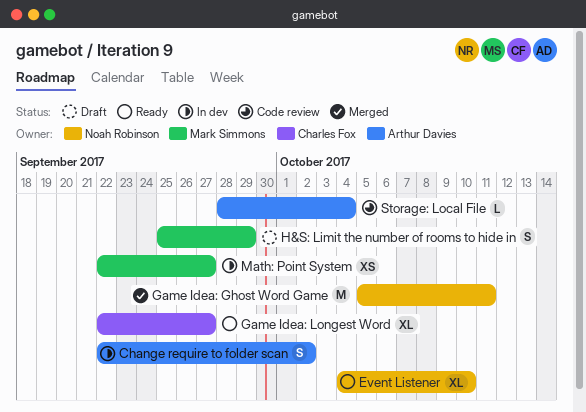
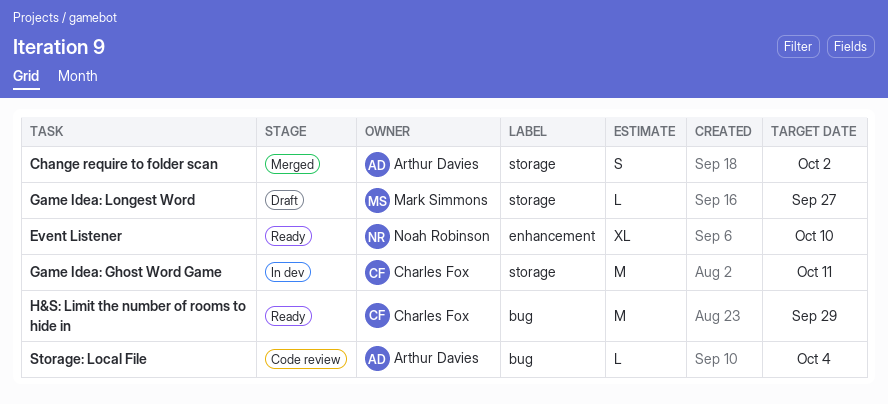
Change require to folder scan, status: In dev -> Merged
Game Idea: Ghost Word Game, status: Merged -> In dev
Game Idea: Ghost Word Game, owner: Noah Robinson -> Charles Fox
Game Idea: Longest Word, status: Ready -> Draft
Game Idea: Longest Word, owner: Charles Fox -> Mark Simmons
Game Idea: Longest Word, estimate: XL -> L
H&S: Limit the number of rooms to hide in, status: Draft -> Ready
H&S: Limit the number of rooms to hide in, owner: Mark Simmons -> Charles Fox
H&S: Limit the number of rooms to hide in, estimate: S -> M
Math: Point System: present -> none

